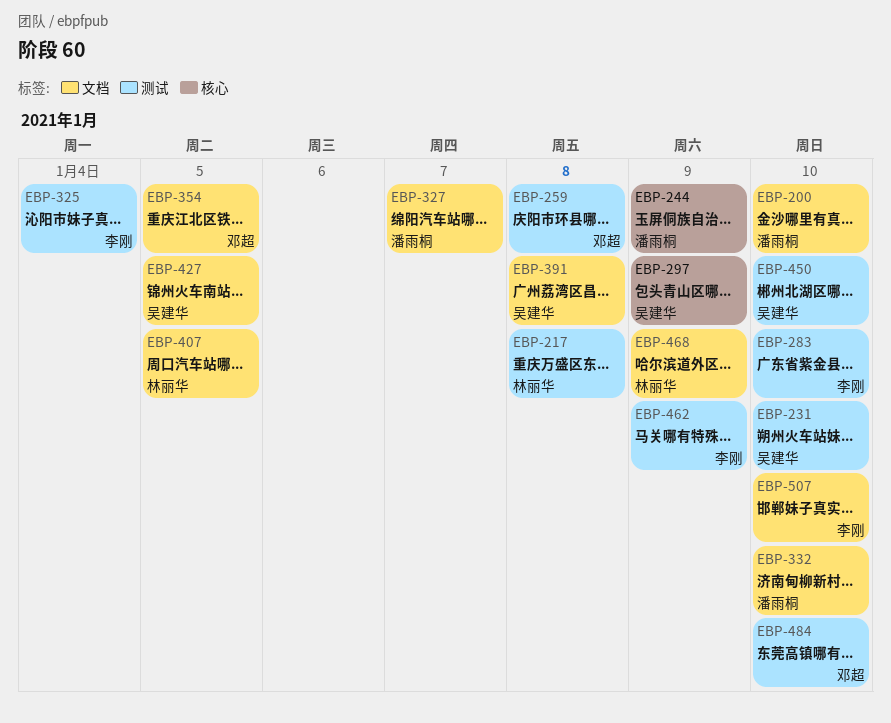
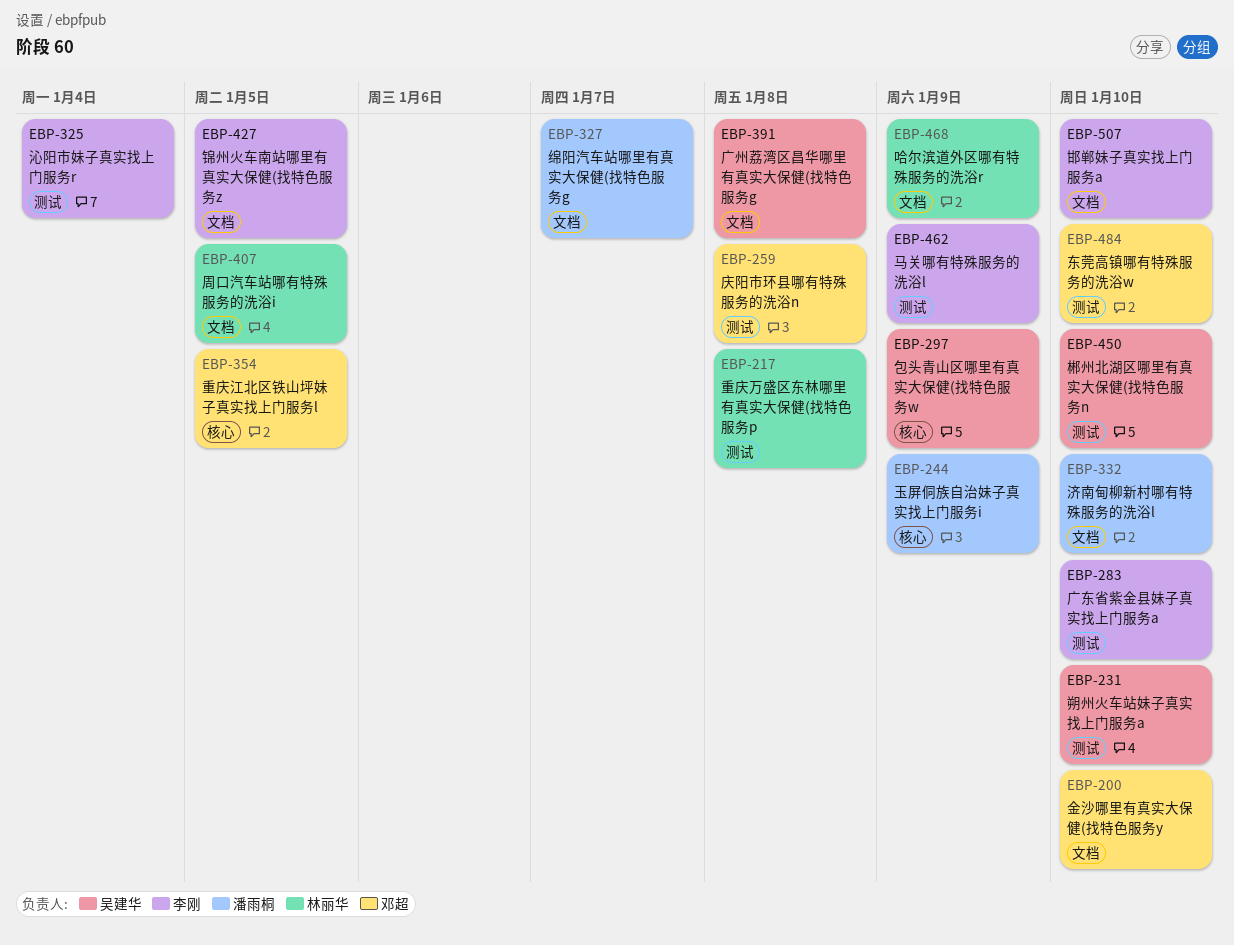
EBP-200, owner: 潘雨桐 -> 邓超
EBP-354, label: 文档 -> 核心
EBP-427, owner: 吴建华 -> 李刚

